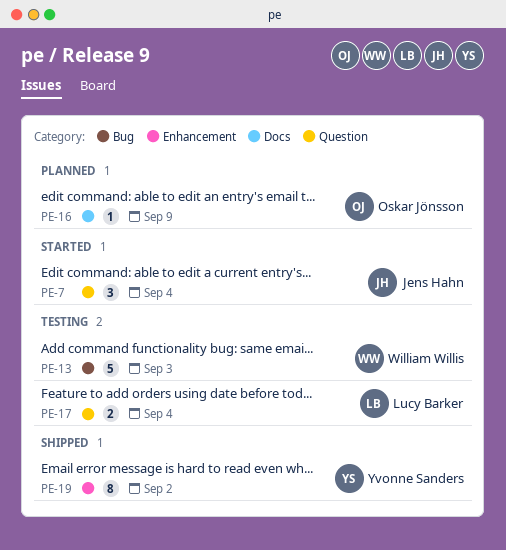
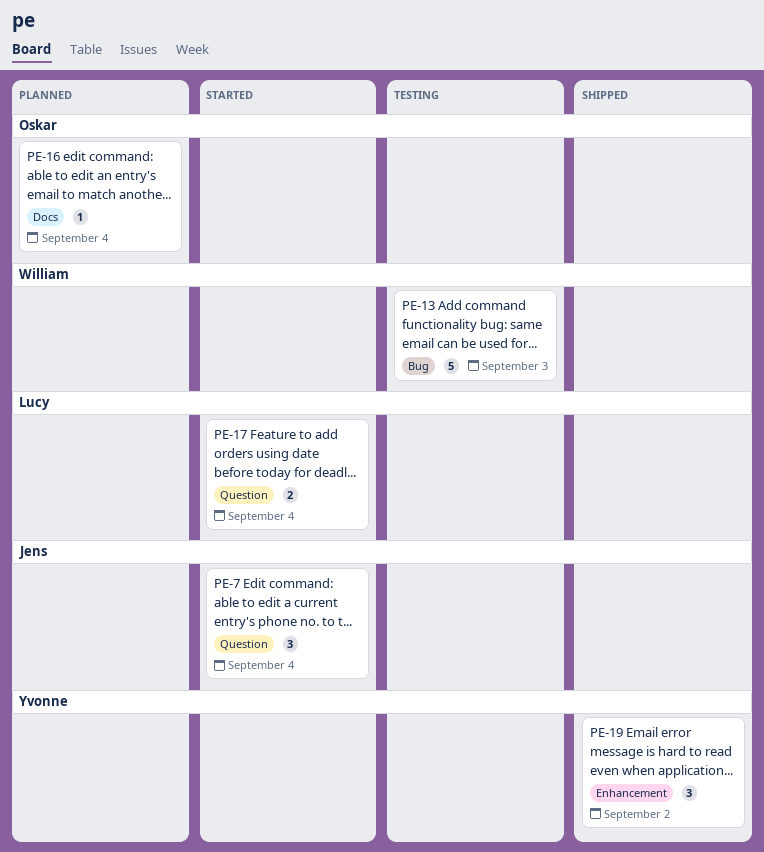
PE-16, due: Sep 9 -> Sep 4
PE-17, status: Testing -> Started
PE-19, estimate: 8 -> 3

